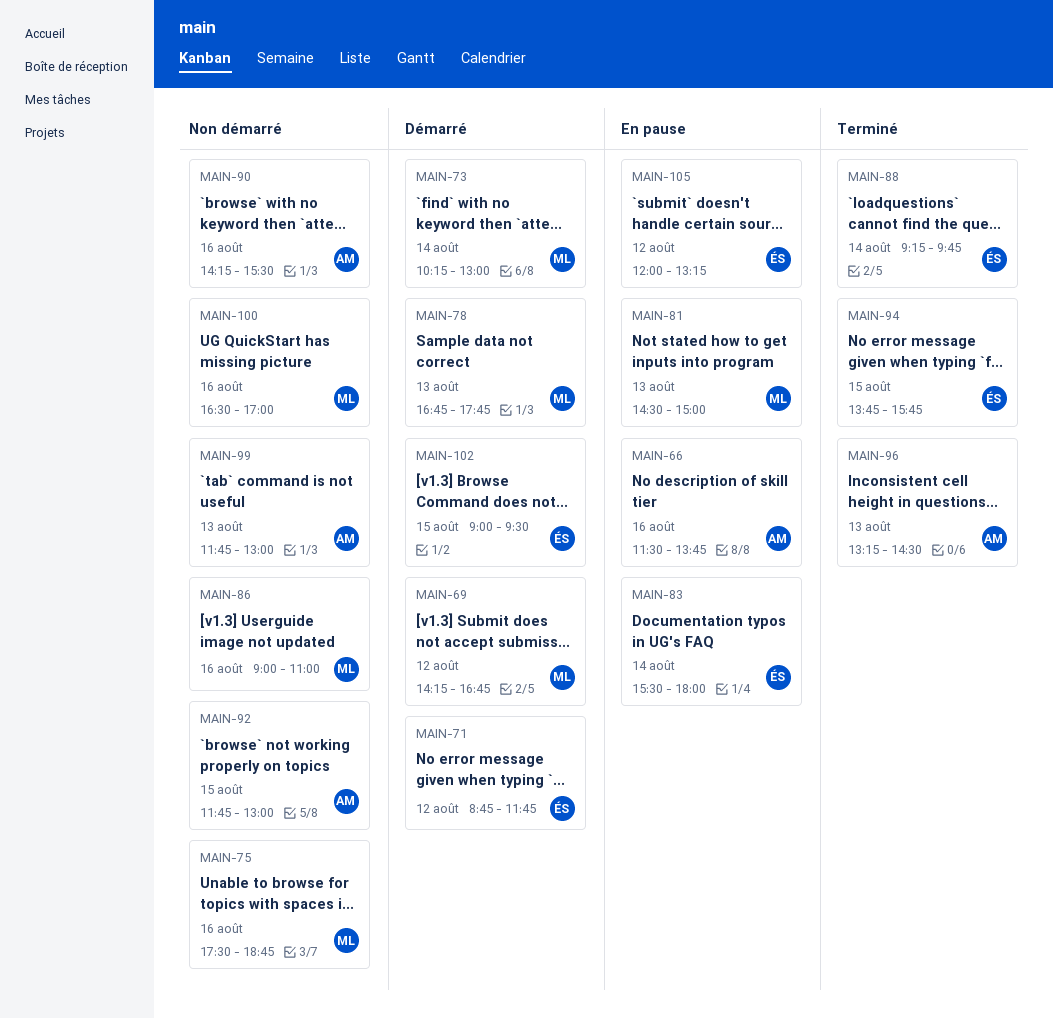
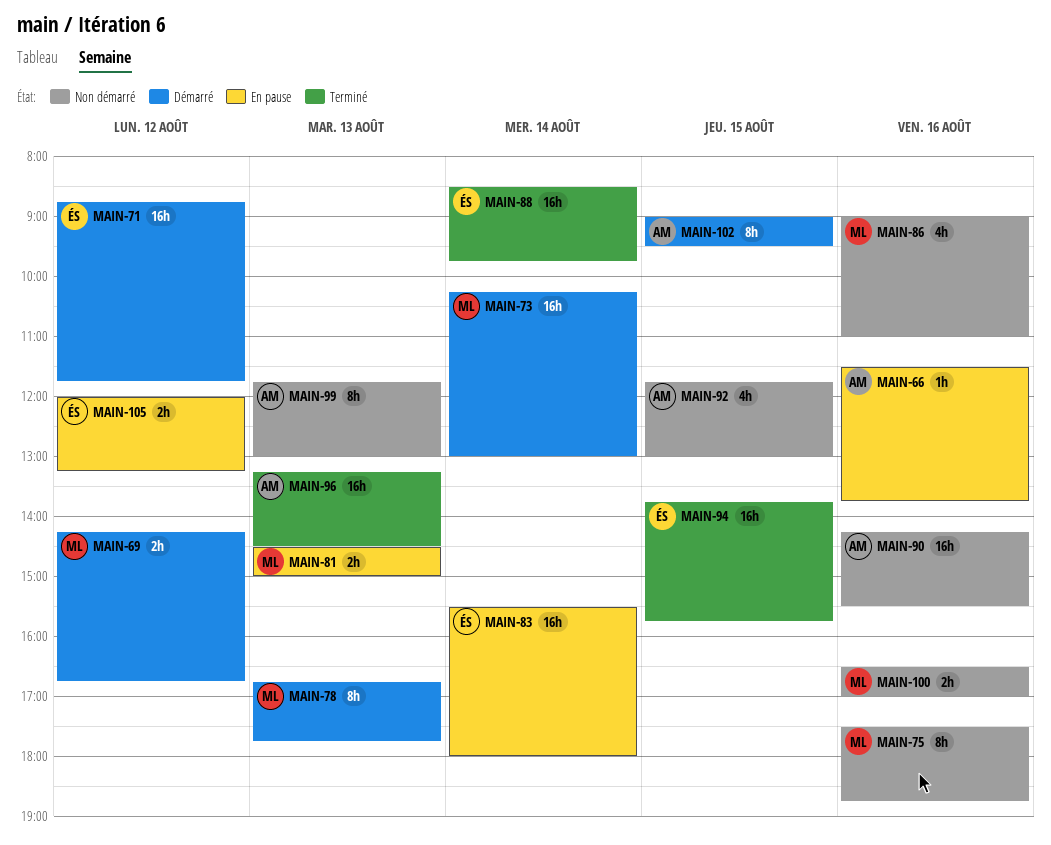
MAIN-88, begins: 09:15 -> 08:30
MAIN-102, owner: ÉS -> AM

